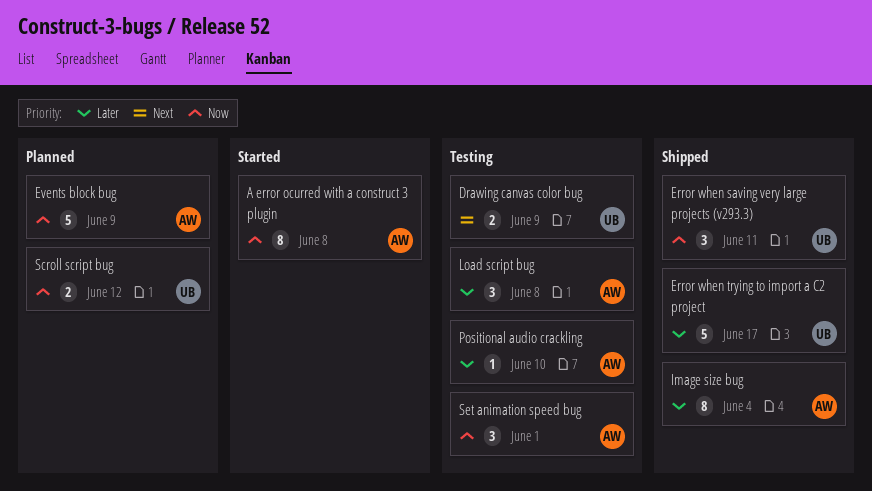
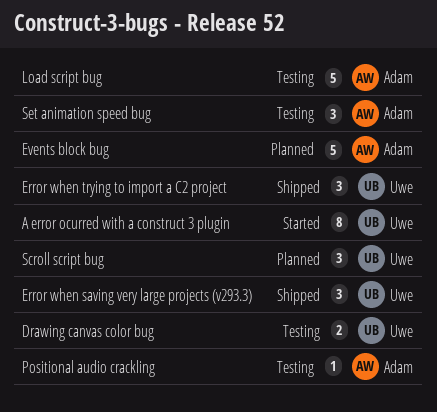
A error ocurred with a construct 3 plugin, owner: Adam -> Uwe
Error when trying to import a C2 project, estimate: 5 -> 3
Image size bug: present -> none
Load script bug, estimate: 3 -> 5
Scroll script bug, estimate: 2 -> 3

